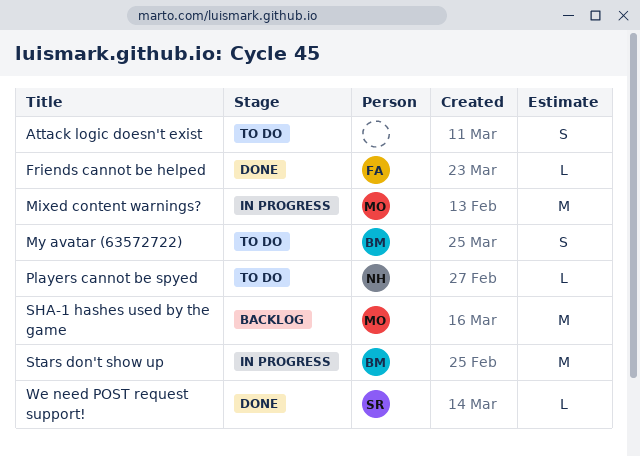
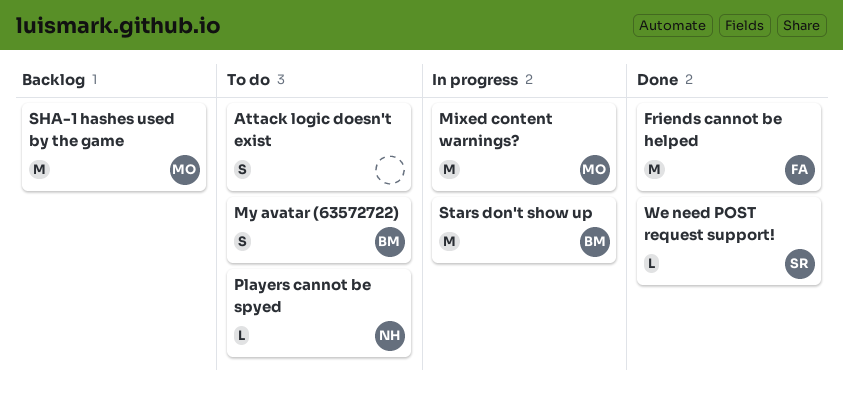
Friends cannot be helped, estimate: L -> M

